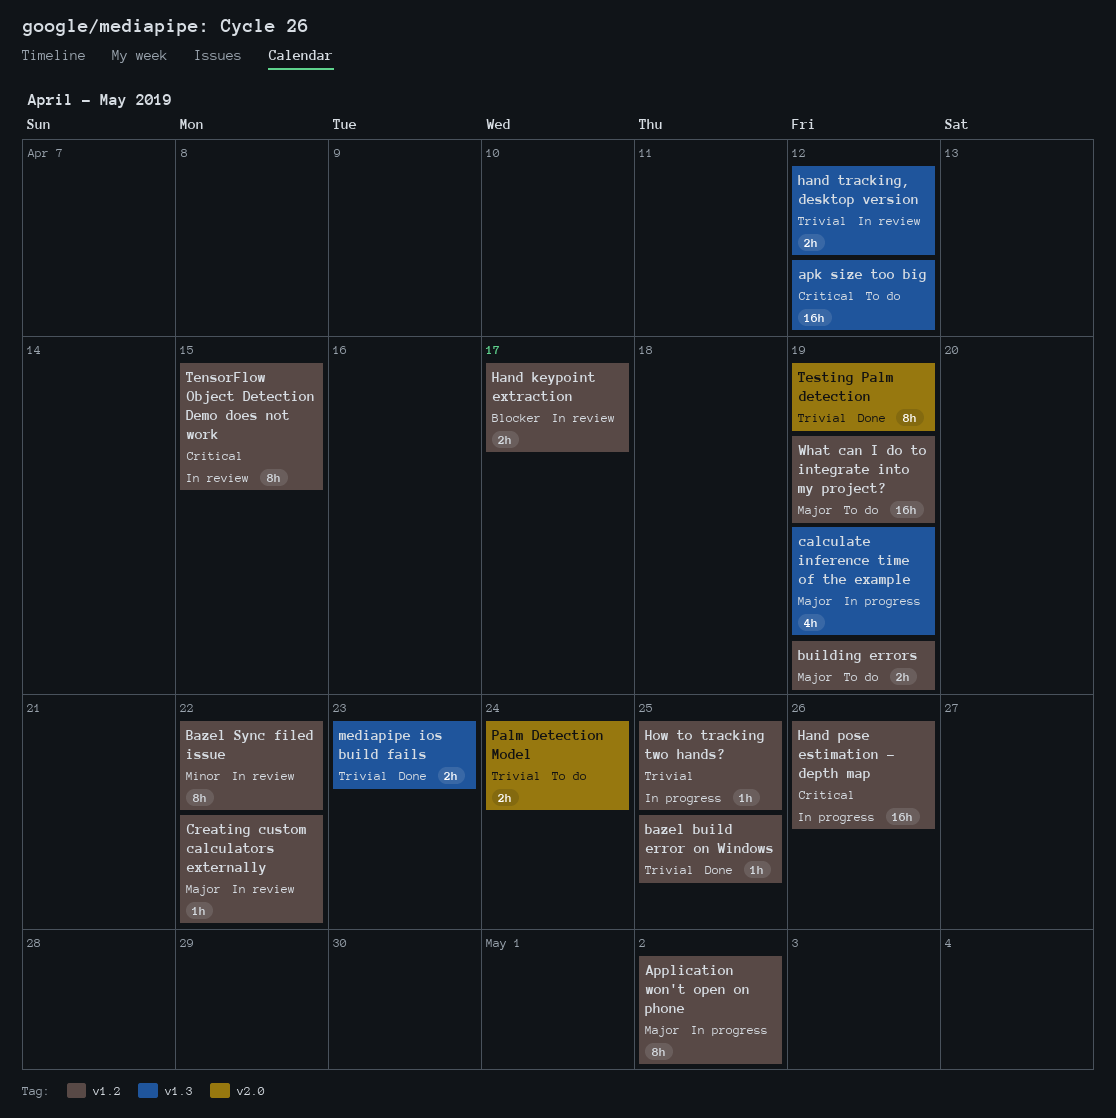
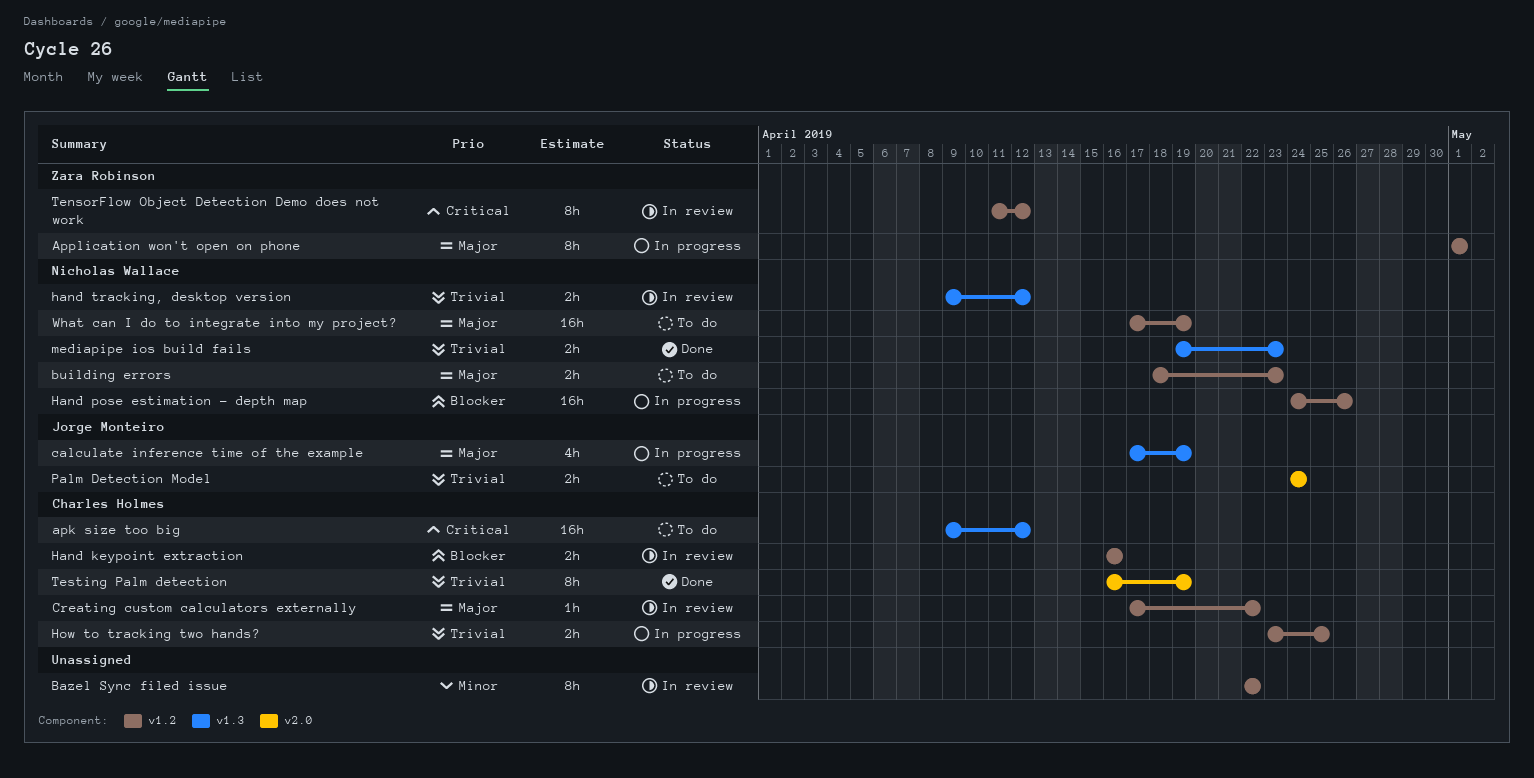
Application won't open on phone, due: May 2 -> May 1
bazel build error on Windows: present -> none
building errors, due: Apr 19 -> Apr 23
Hand keypoint extraction, due: Apr 17 -> Apr 16
Hand pose estimation - depth map, priority: Critical -> Blocker
How to tracking two hands?, estimate: 1h -> 2h
TensorFlow Object Detection Demo does not work, due: Apr 15 -> Apr 12

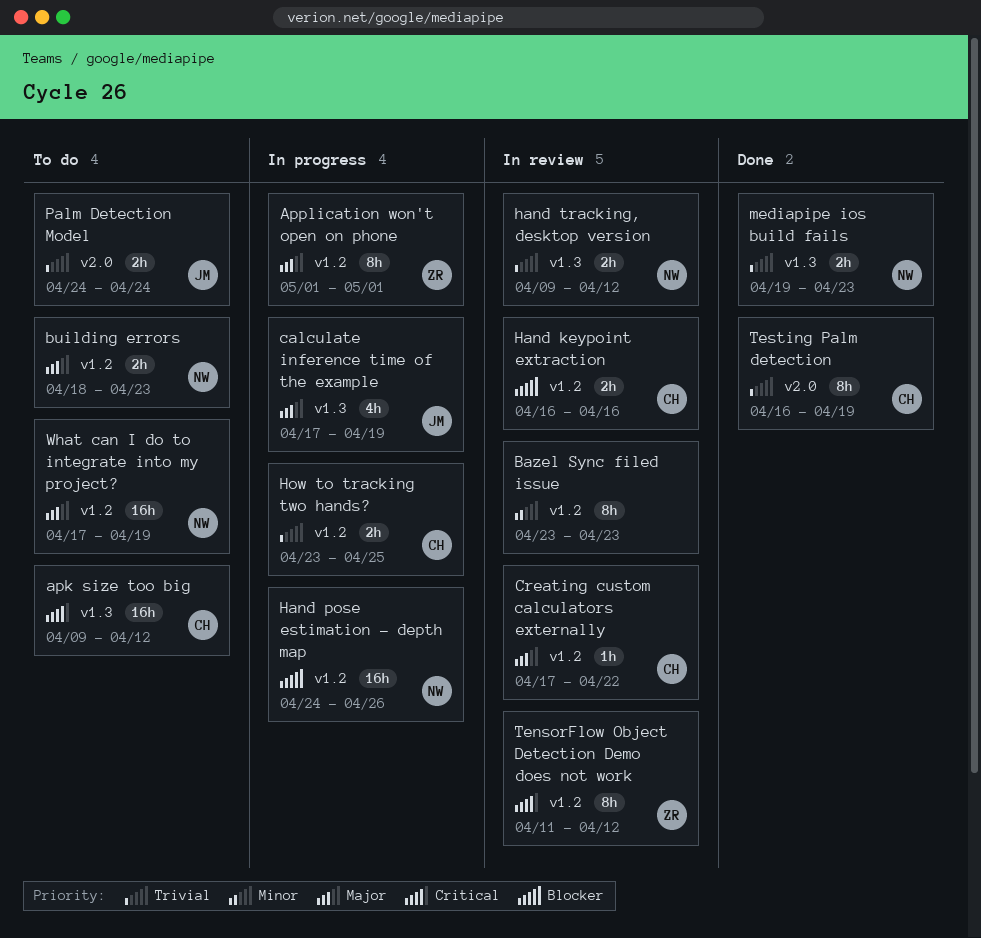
Bazel Sync filed issue, start: Apr 22 -> Apr 23
Bazel Sync filed issue, due: Apr 22 -> Apr 23

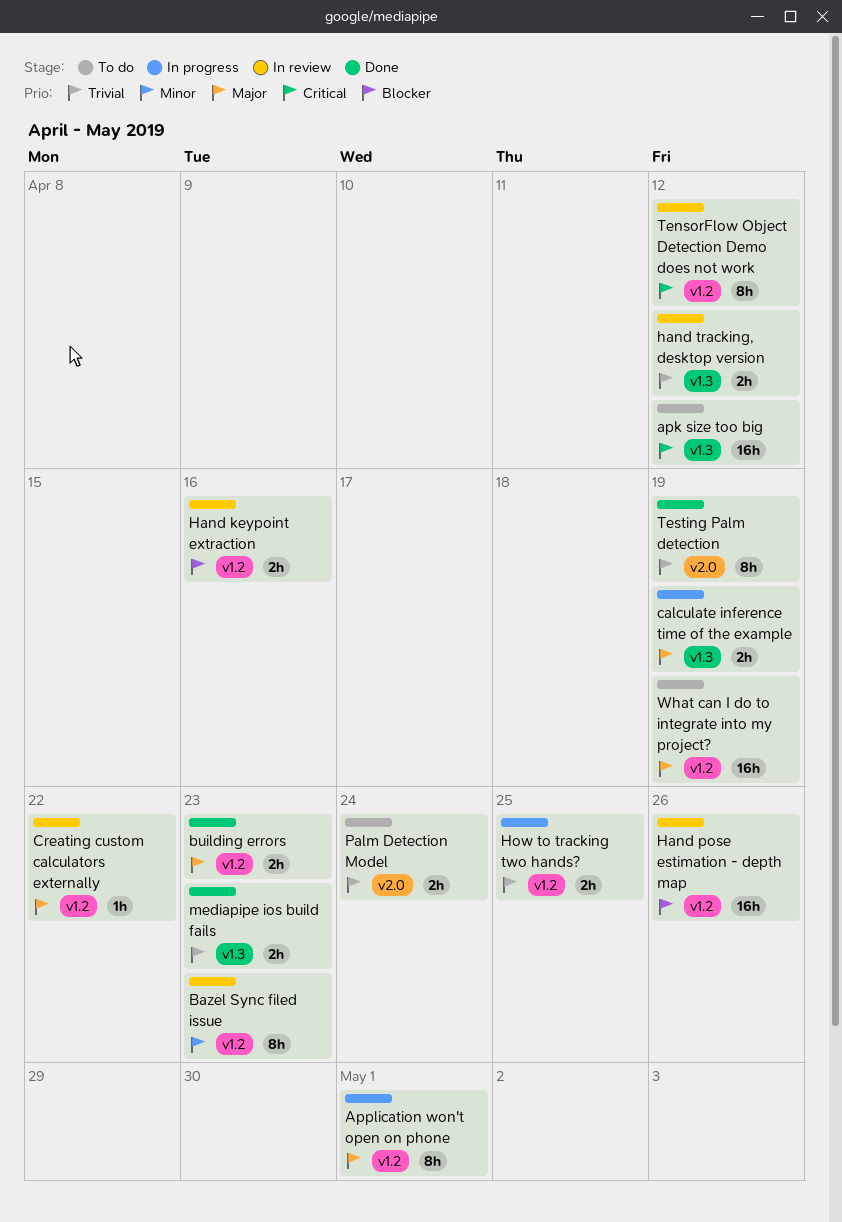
building errors, status: To do -> Done
calculate inference time of the example, estimate: 4h -> 2h
Hand pose estimation - depth map, status: In progress -> In review

